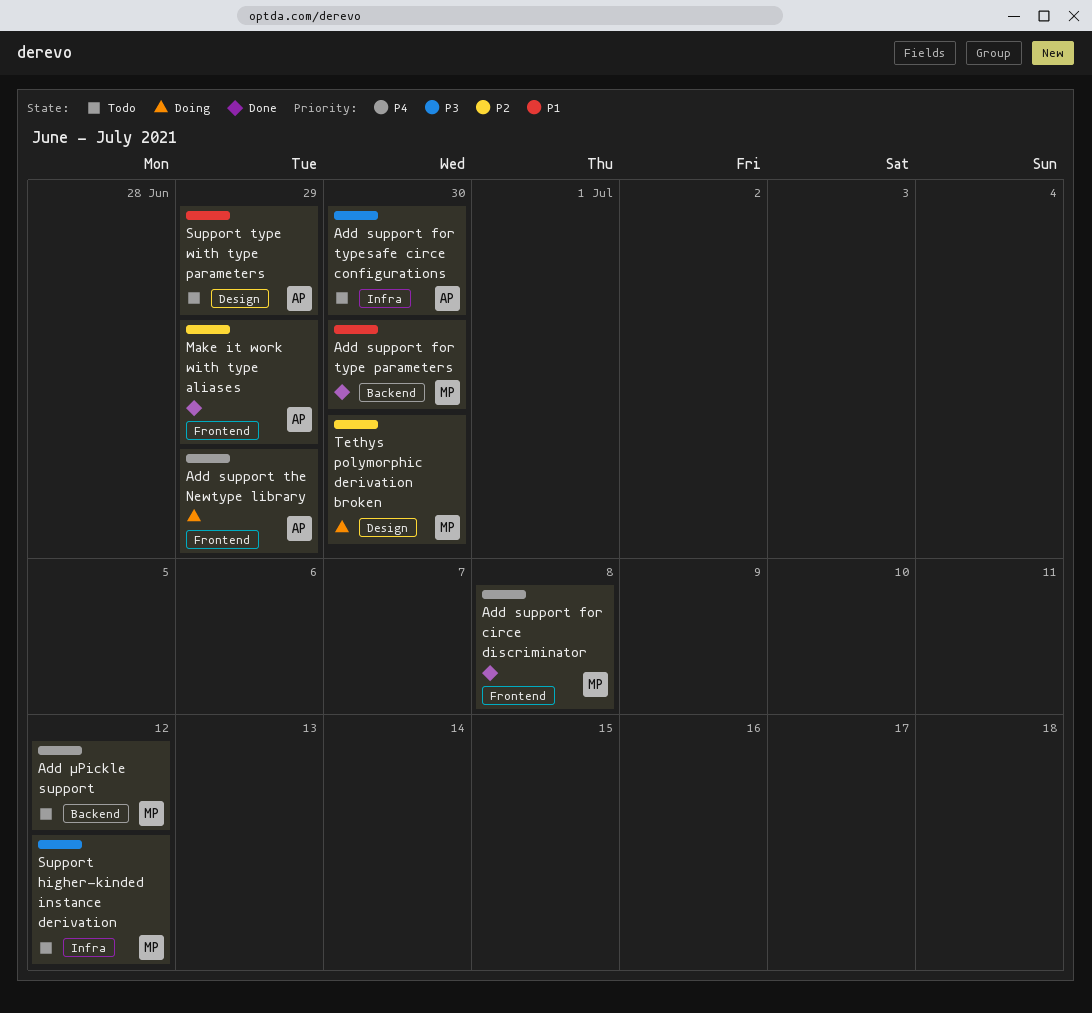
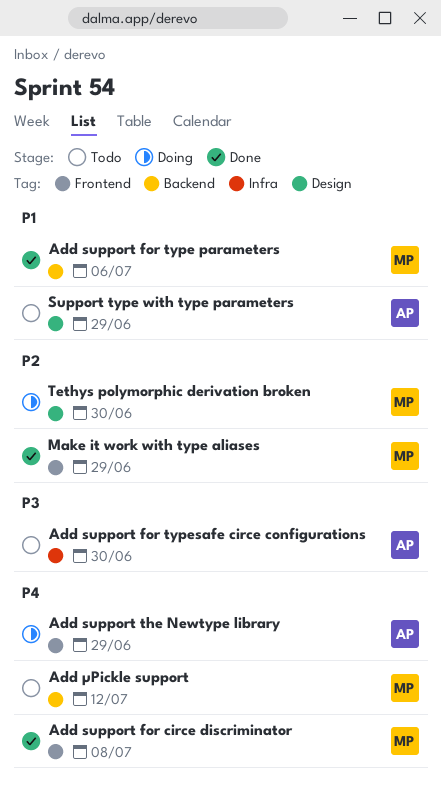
Add support for type parameters, due: Jun 30 -> Jul 6
Make it work with type aliases, owner: AP -> MP
Support higher-kinded instance derivation: present -> none

